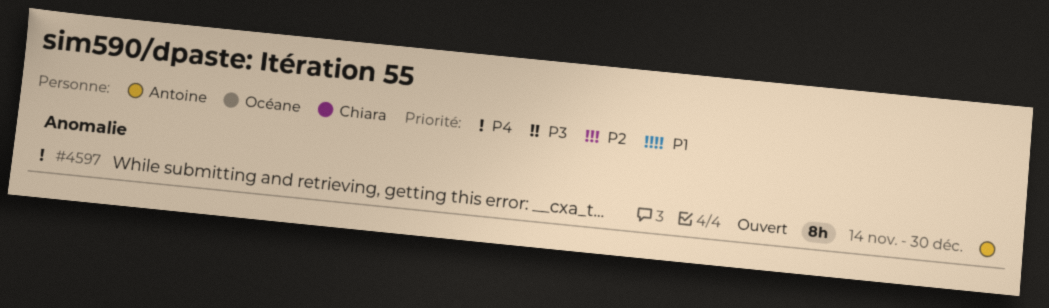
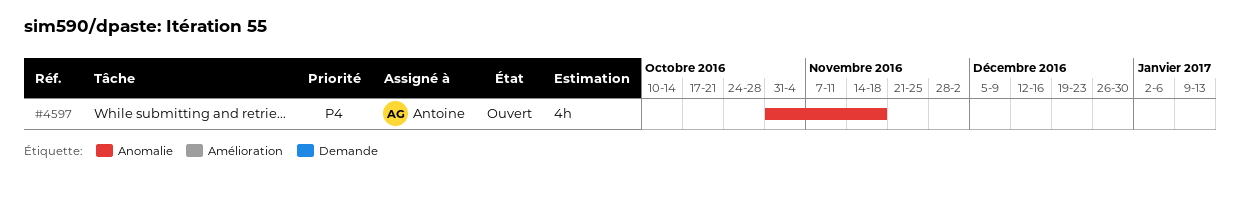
#4597, estimate: 8h -> 4h
#4597, start: Nov 14 -> Oct 31
#4597, due: Dec 30 -> Nov 18

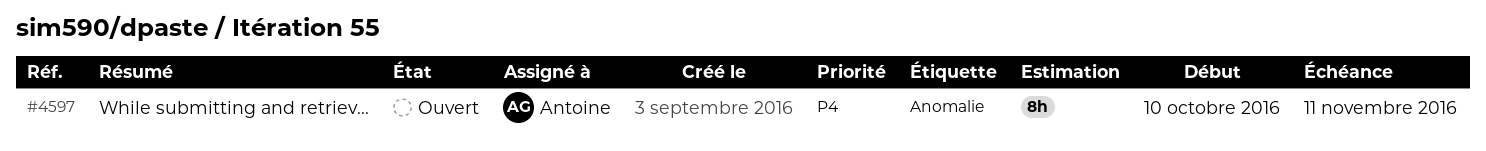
#4597, estimate: 4h -> 8h
#4597, start: Oct 31 -> Oct 10
#4597, due: Nov 18 -> Nov 11

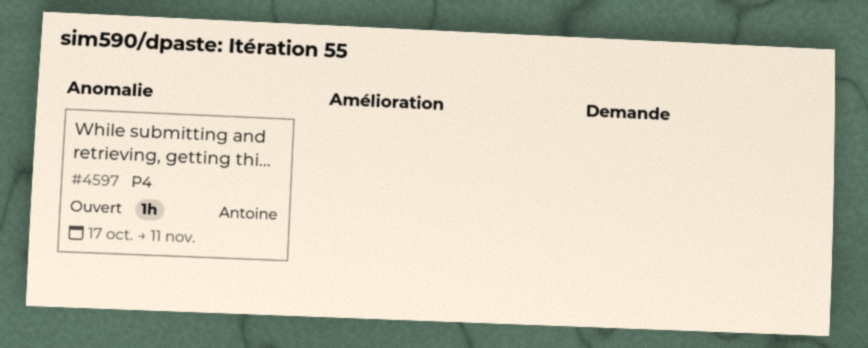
#4597, estimate: 8h -> 1h
#4597, start: Oct 10 -> Oct 17

